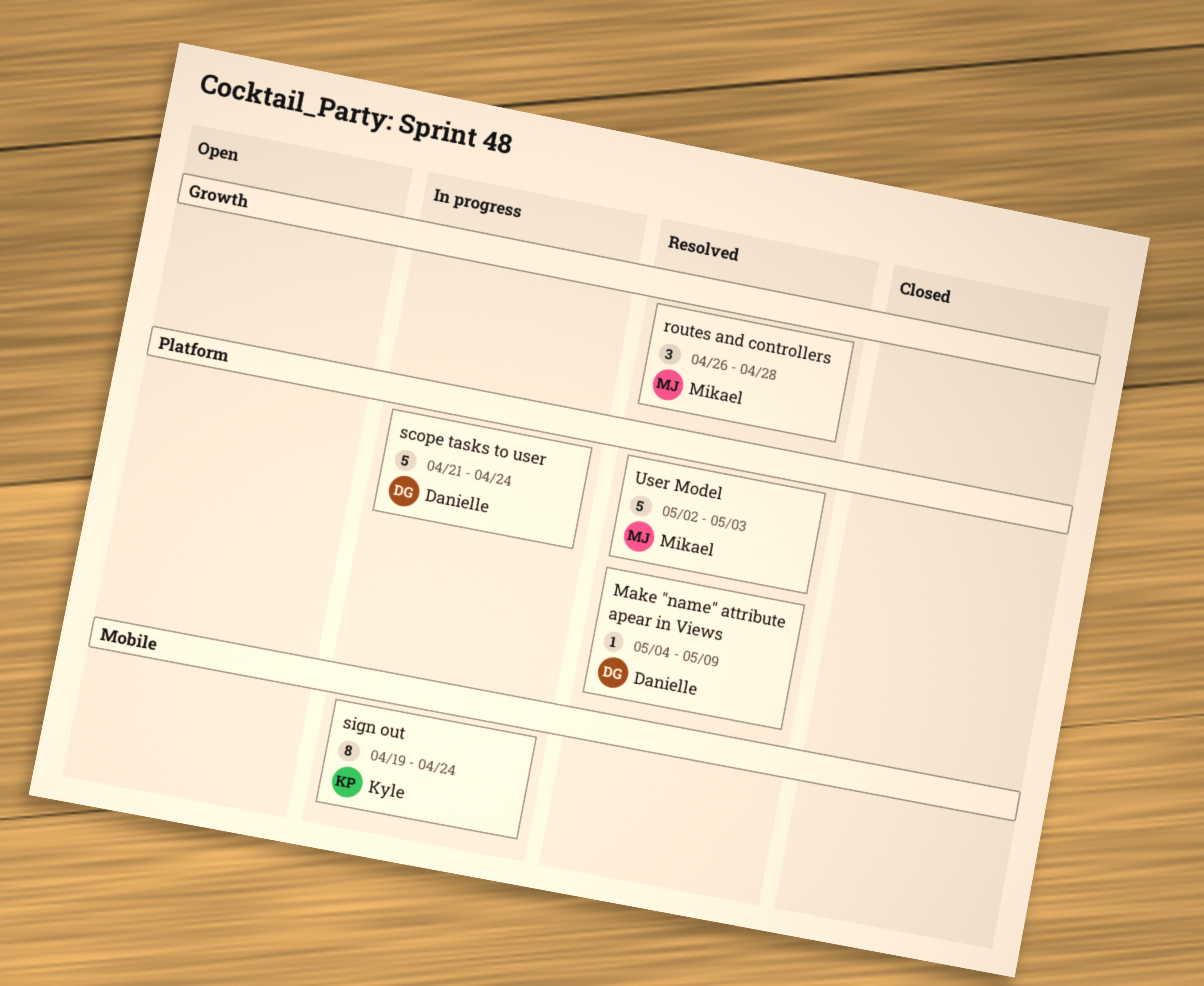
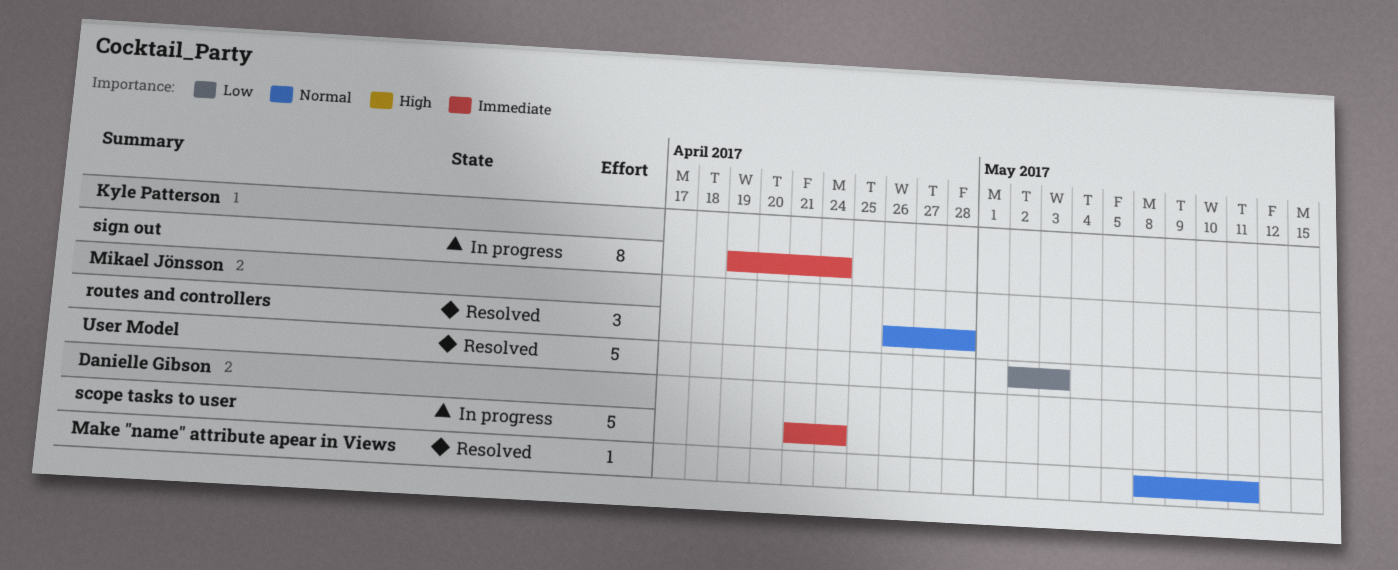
Make "name" attribute apear in Views, start: May 4 -> May 8
Make "name" attribute apear in Views, due: May 9 -> May 11

